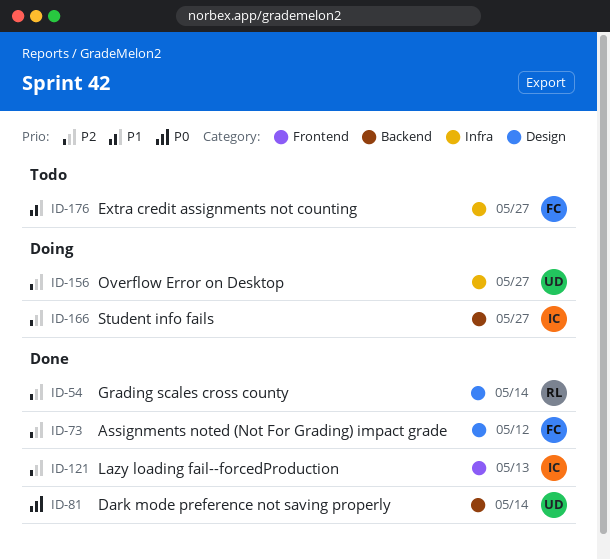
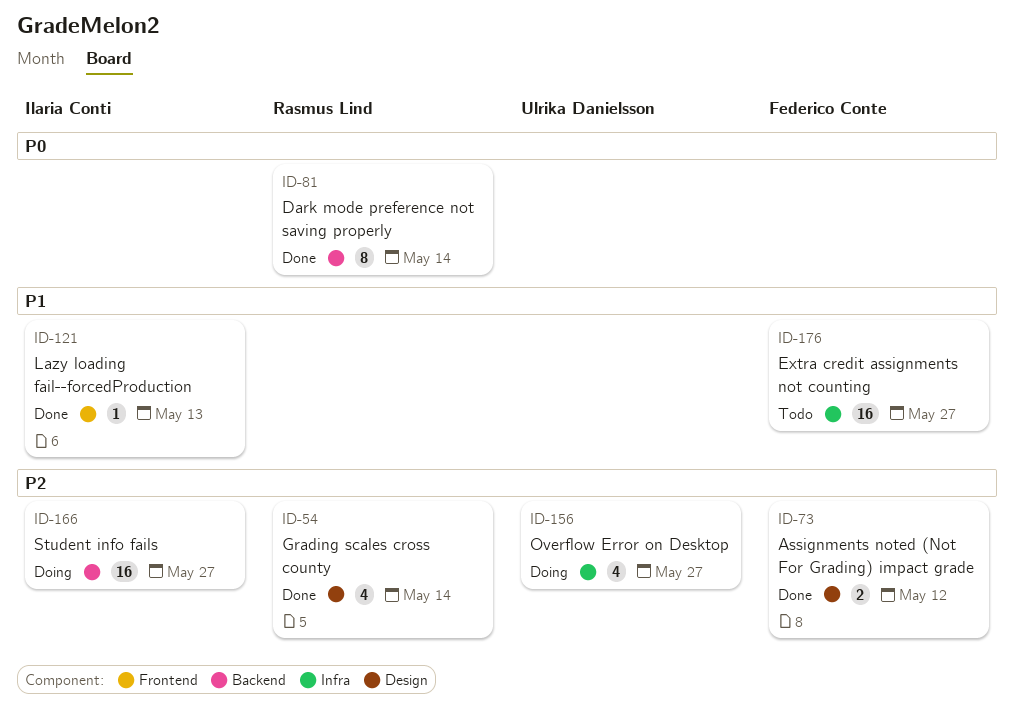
ID-81, owner: Ulrika Danielsson -> Rasmus Lind
ID-121, priority: P2 -> P1

